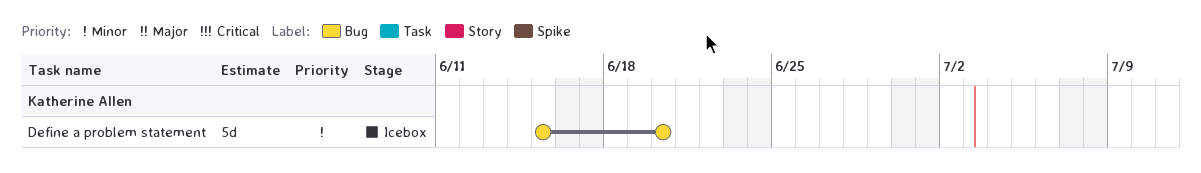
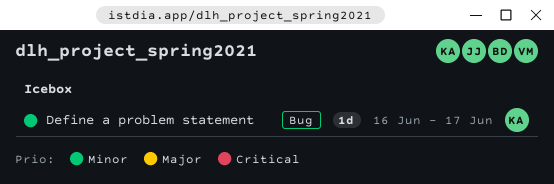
Define a problem statement, estimate: 5d -> 1d
Define a problem statement, start: Jun 15 -> Jun 16
Define a problem statement, due: Jun 20 -> Jun 17

